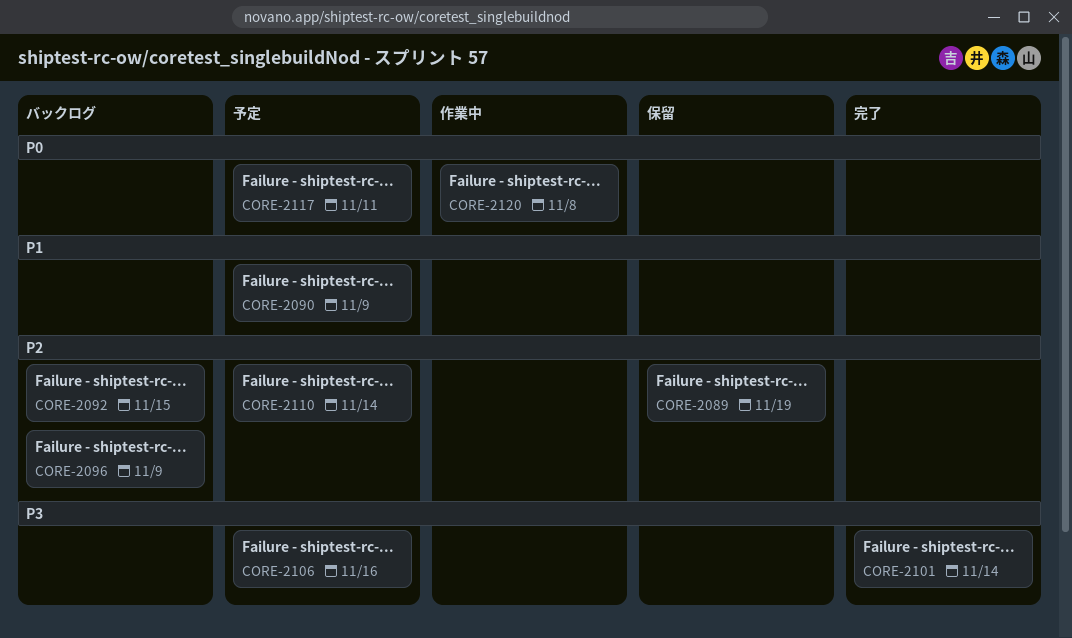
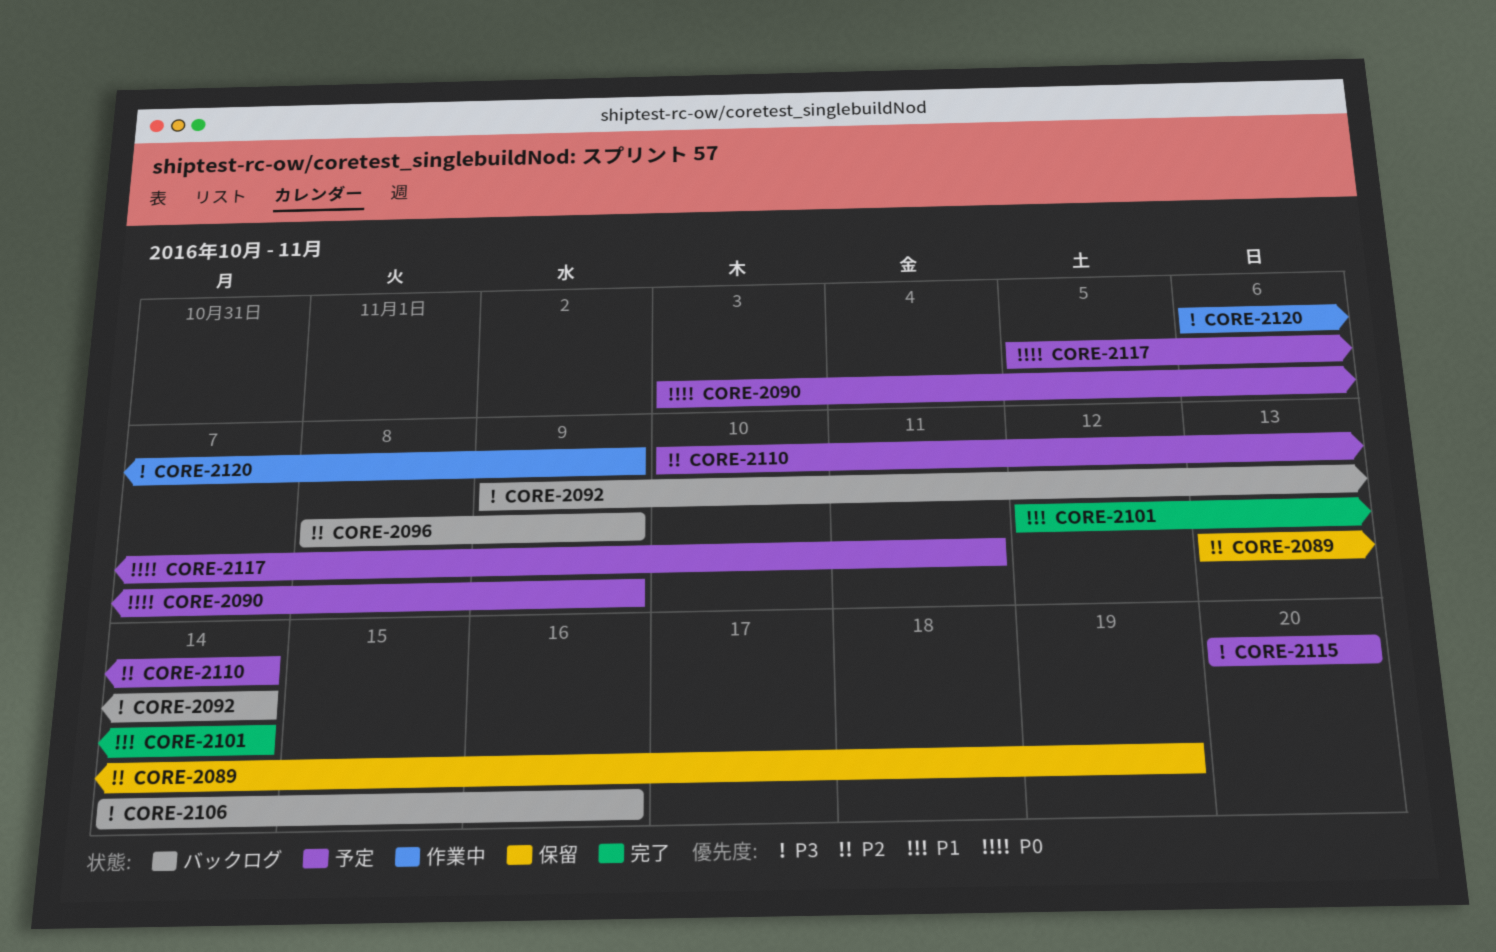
CORE-2090, priority: P1 -> P0
CORE-2092, priority: P2 -> P3
CORE-2092, due: Nov 15 -> Nov 14
CORE-2101, priority: P3 -> P1
CORE-2106, status: 予定 -> バックログ
CORE-2115: none -> present
CORE-2120, priority: P0 -> P3
CORE-2120, due: Nov 8 -> Nov 9

